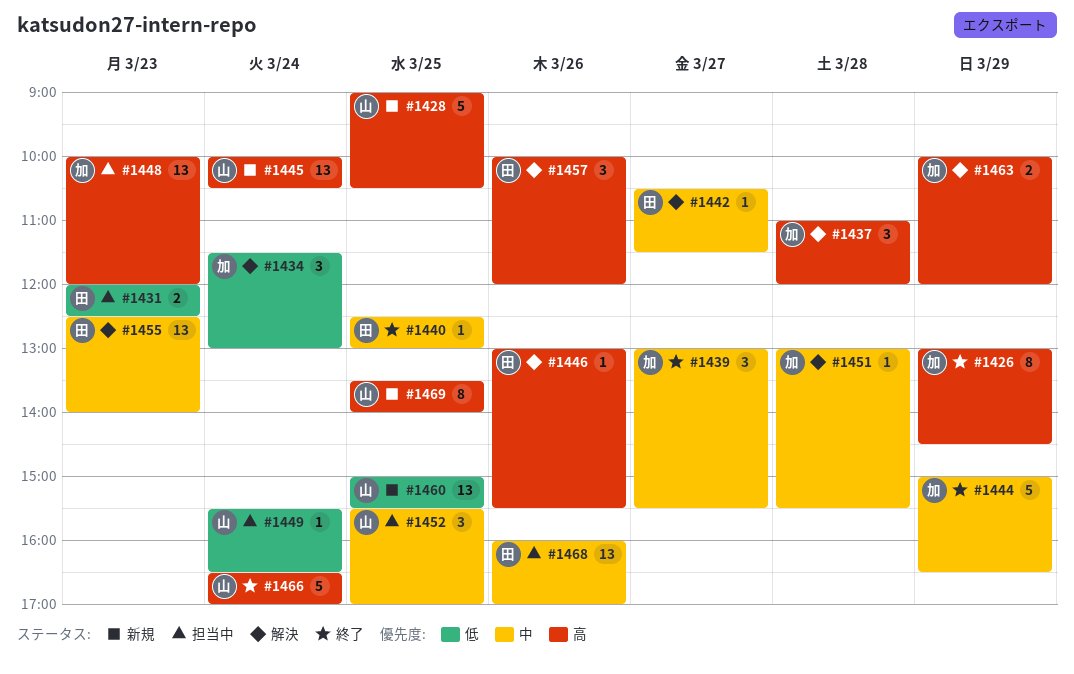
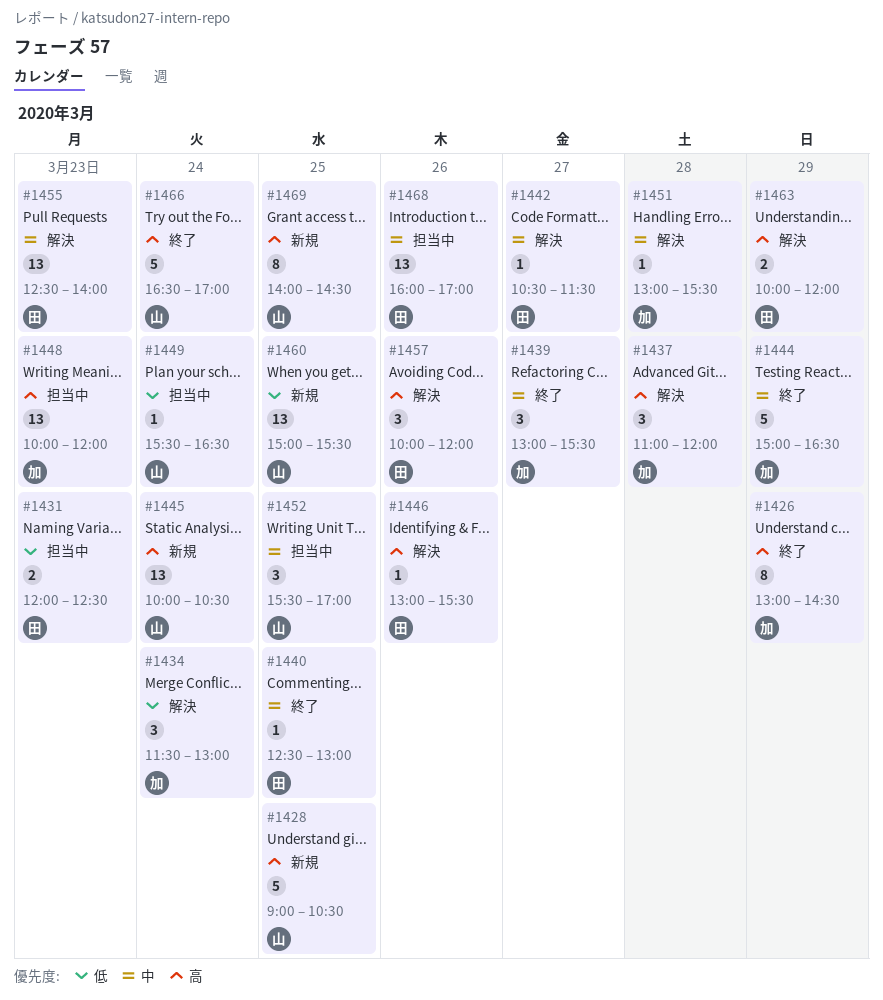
#1463, owner: 加 -> 田
#1469, begins: 13:30 -> 14:00
#1469, ends: 14:00 -> 14:30

